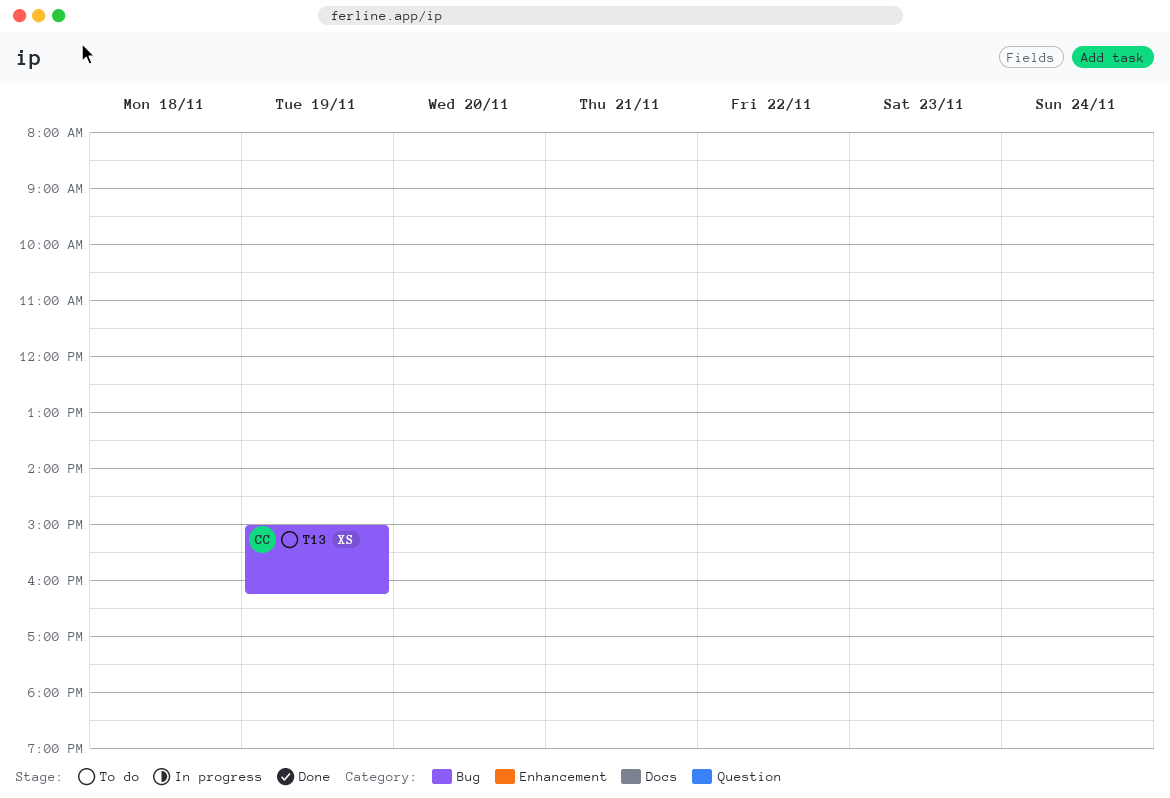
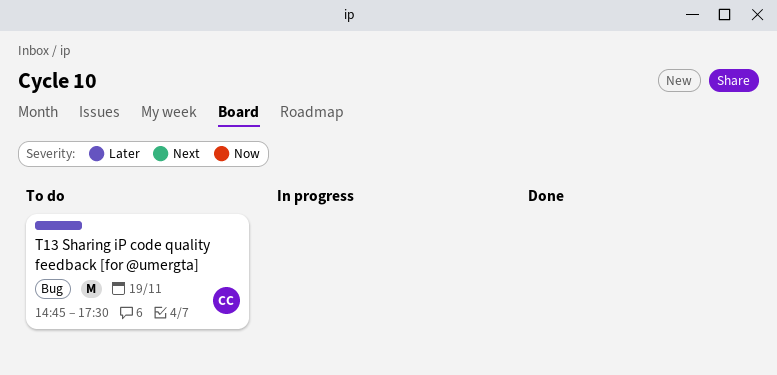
T13, estimate: XS -> M
T13, begins: 15:00 -> 14:45
T13, ends: 16:15 -> 17:30

